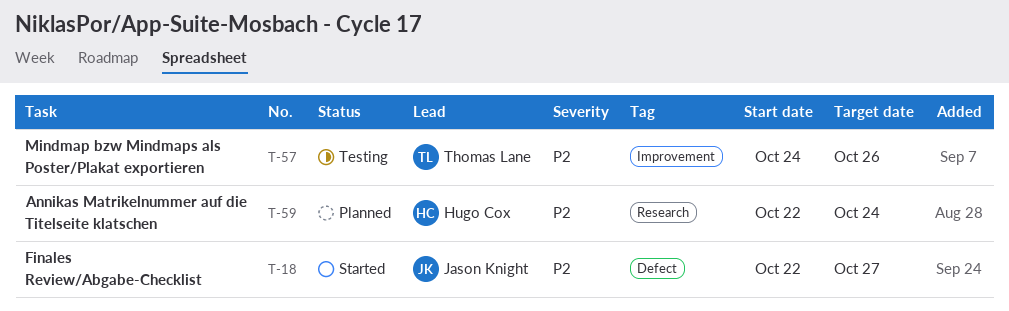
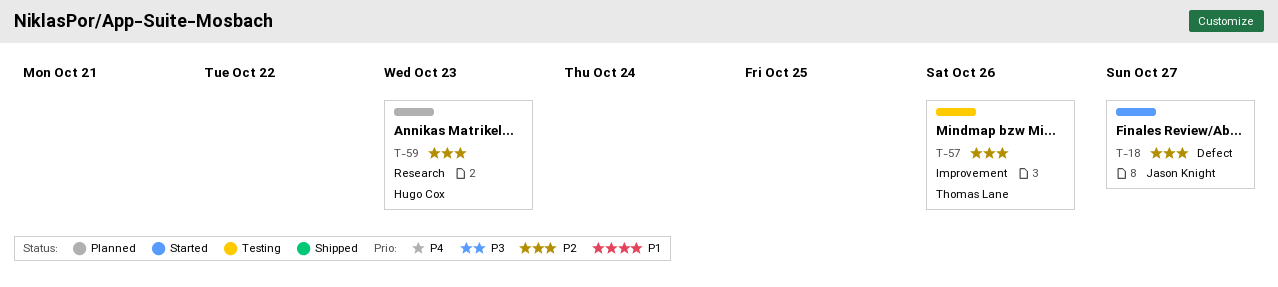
T-59, due: Oct 24 -> Oct 23

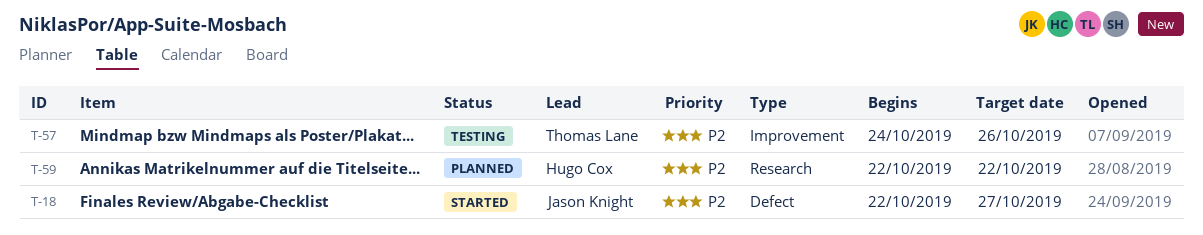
T-59, due: Oct 23 -> Oct 22

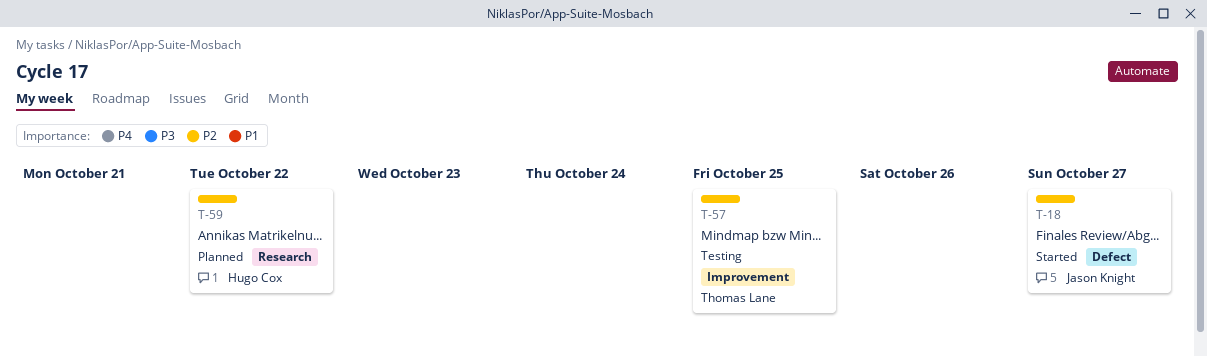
T-57, due: Oct 26 -> Oct 25

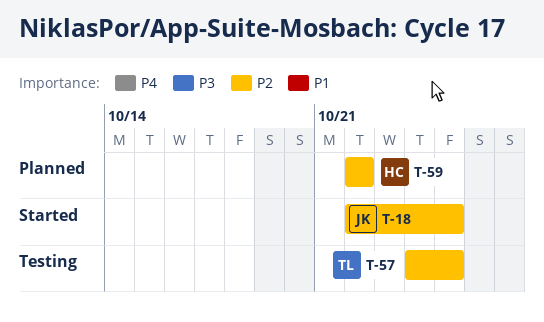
T-18, due: Oct 27 -> Oct 25

